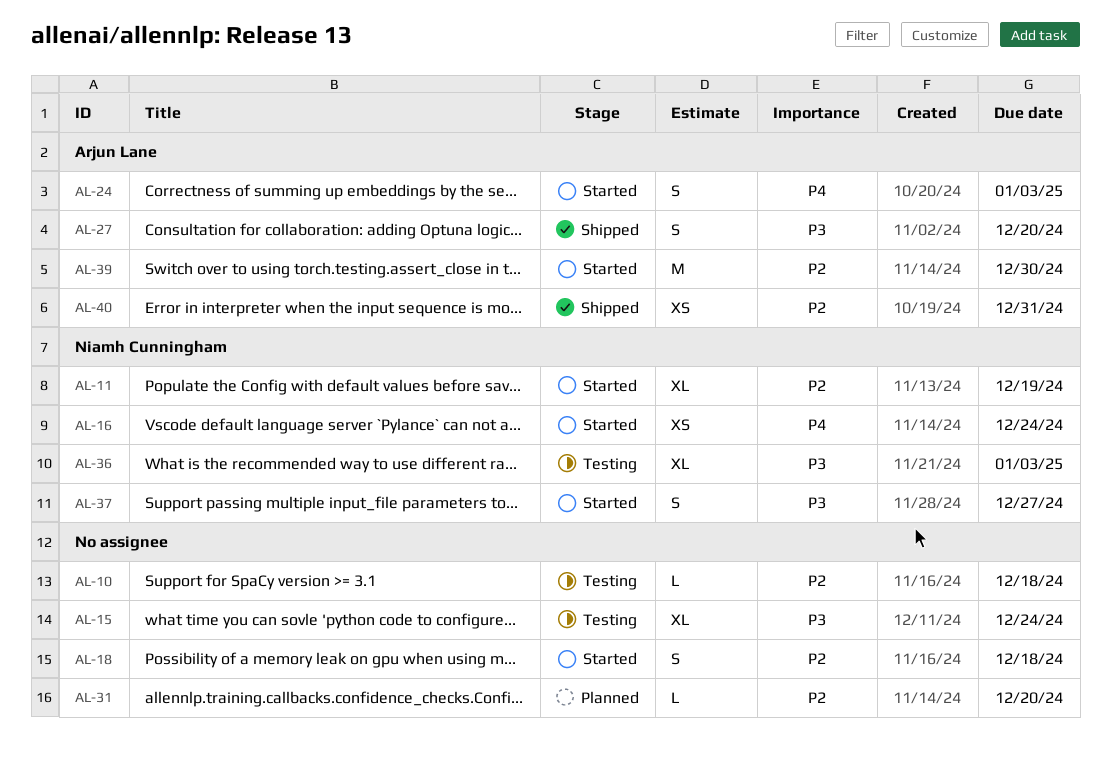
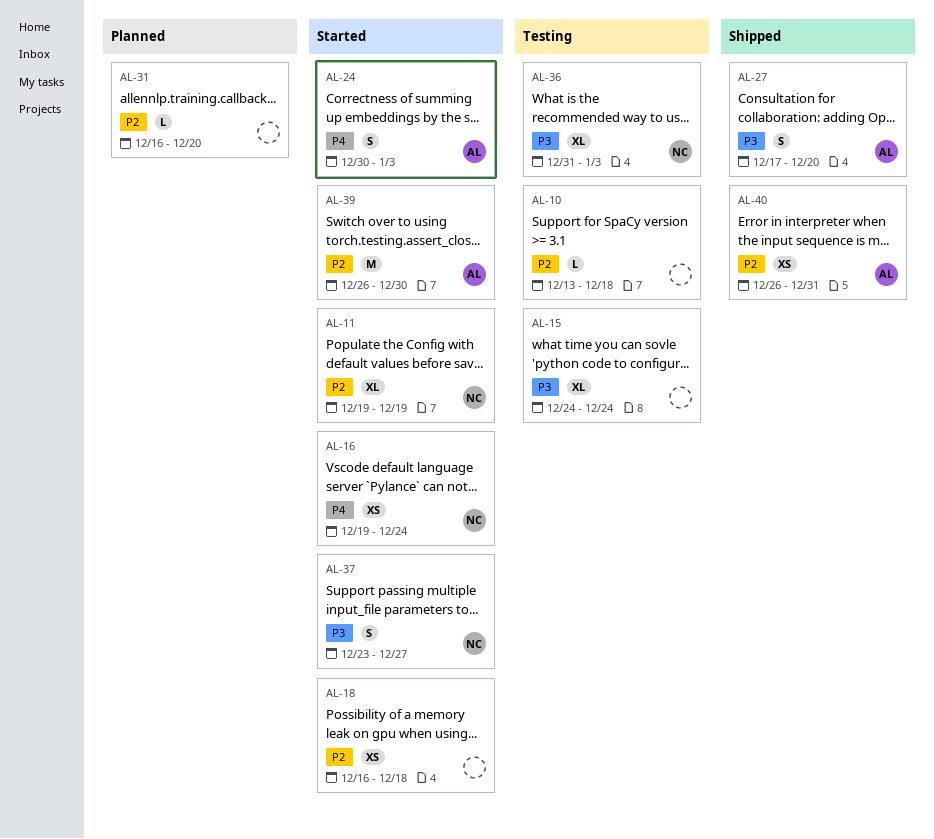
AL-18, estimate: S -> XS

